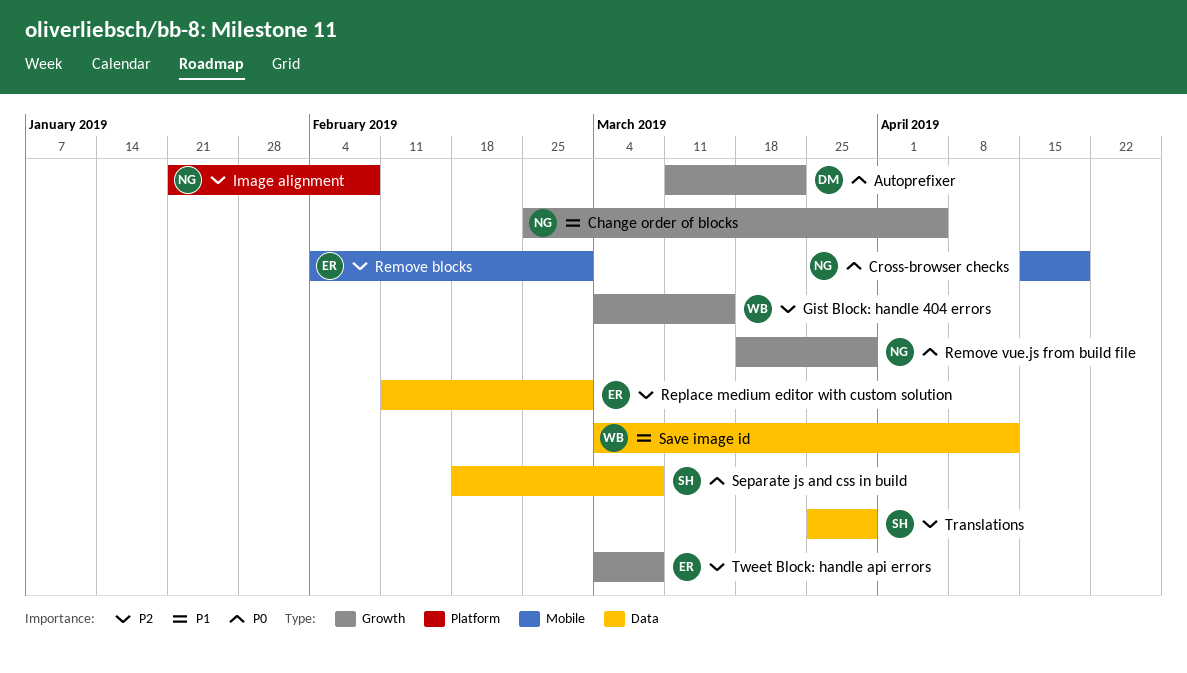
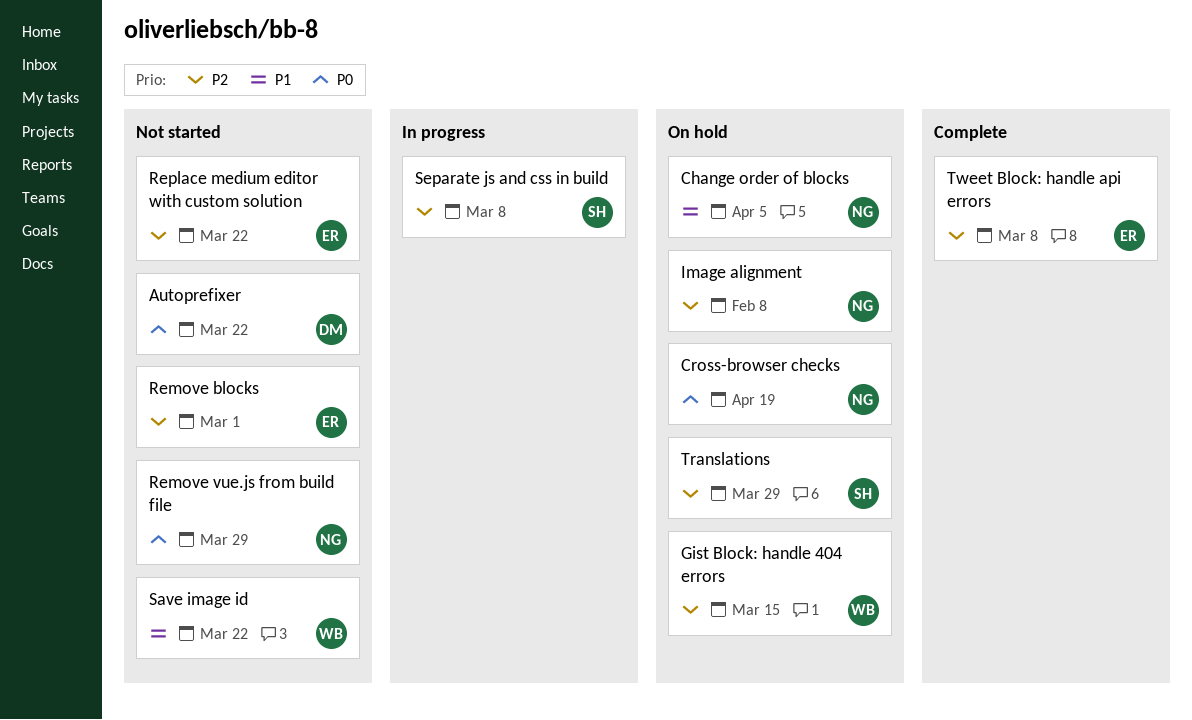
Replace medium editor with custom solution, due: Mar 1 -> Mar 22
Save image id, due: Apr 12 -> Mar 22
Separate js and css in build, priority: P0 -> P2

